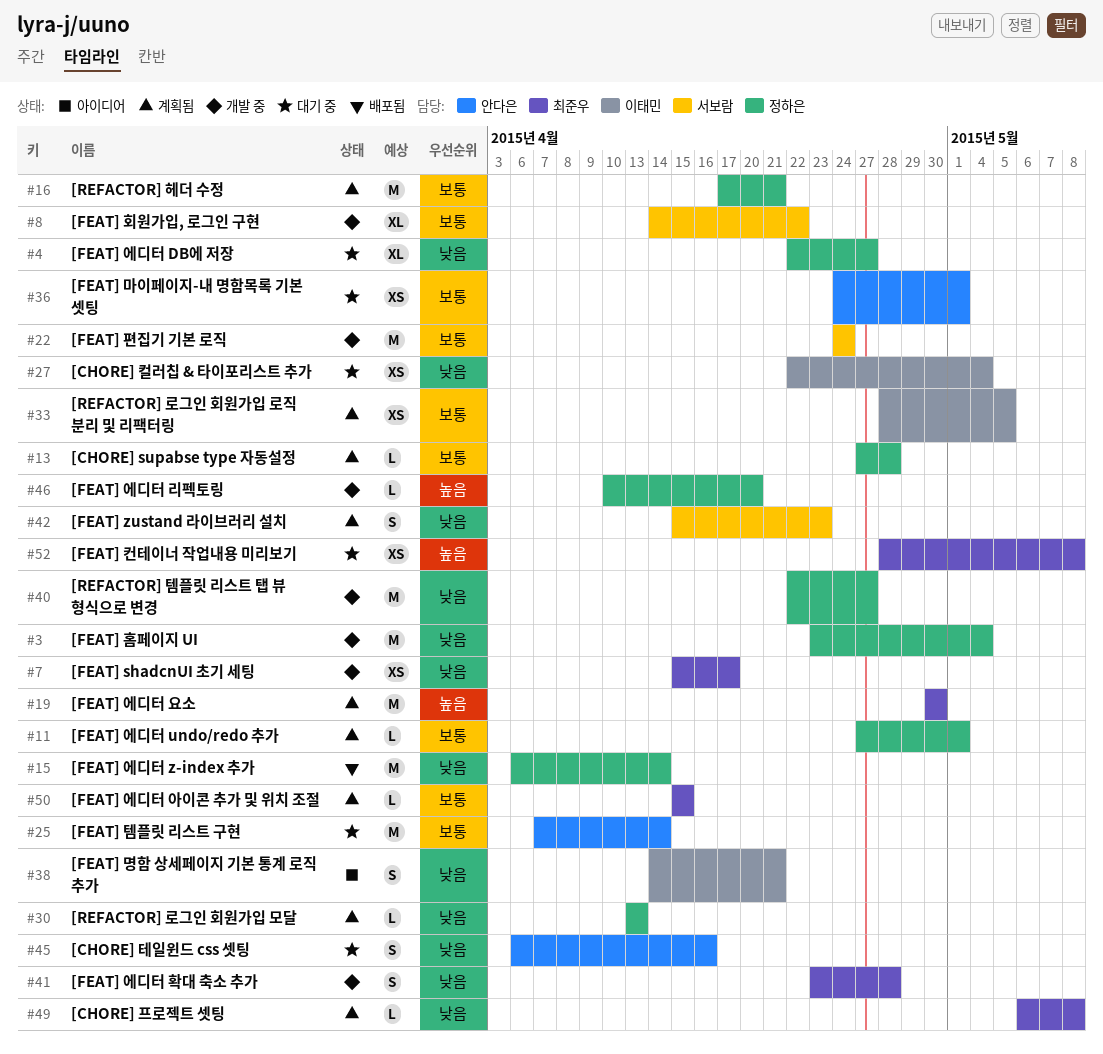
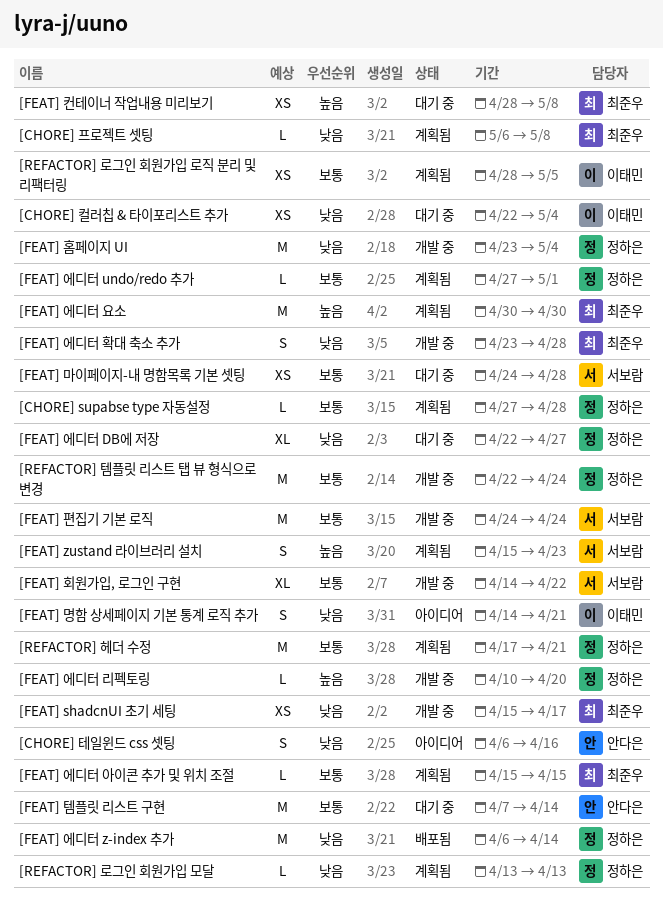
[CHORE] 테일윈드 css 셋팅, status: 대기 중 -> 아이디어
[FEAT] zustand 라이브러리 설치, priority: 낮음 -> 높음
[FEAT] 마이페이지-내 명함목록 기본 셋팅, owner: 안다은 -> 서보람
[FEAT] 마이페이지-내 명함목록 기본 셋팅, due: May 1 -> Apr 28
[REFACTOR] 템플릿 리스트 탭 뷰 형식으로 변경, priority: 낮음 -> 보통
[REFACTOR] 템플릿 리스트 탭 뷰 형식으로 변경, due: Apr 27 -> Apr 24

